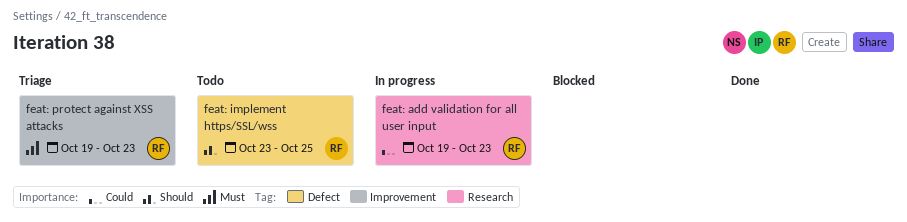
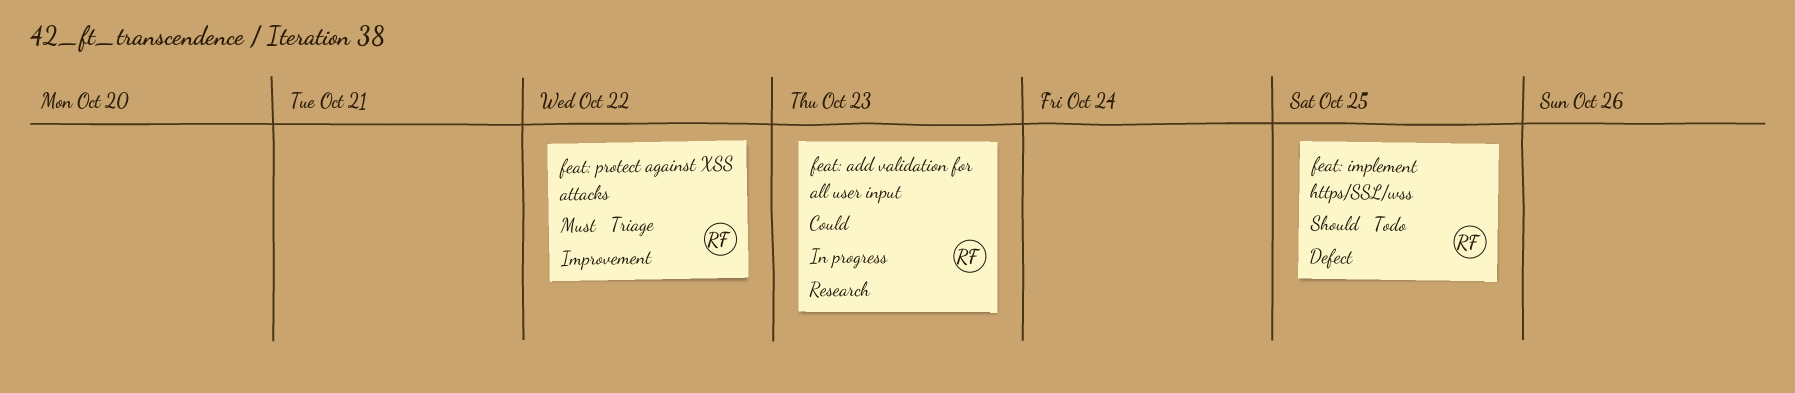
feat: protect against XSS attacks, due: Oct 23 -> Oct 22

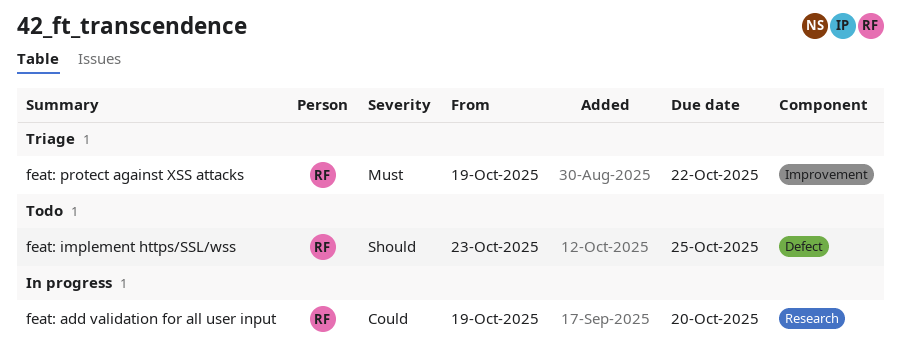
feat: add validation for all user input, due: Oct 23 -> Oct 20

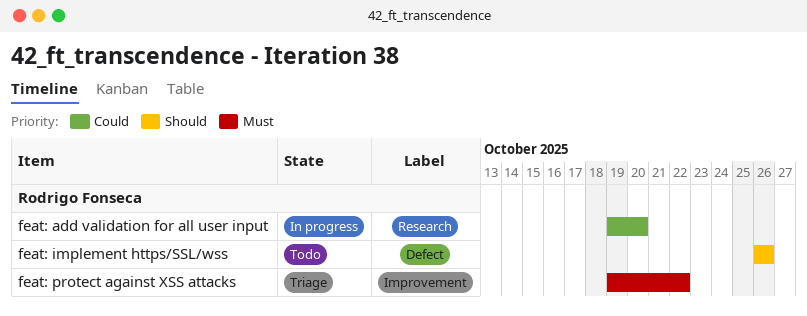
feat: implement https/SSL/wss, start: Oct 23 -> Oct 26
feat: implement https/SSL/wss, due: Oct 25 -> Oct 26

